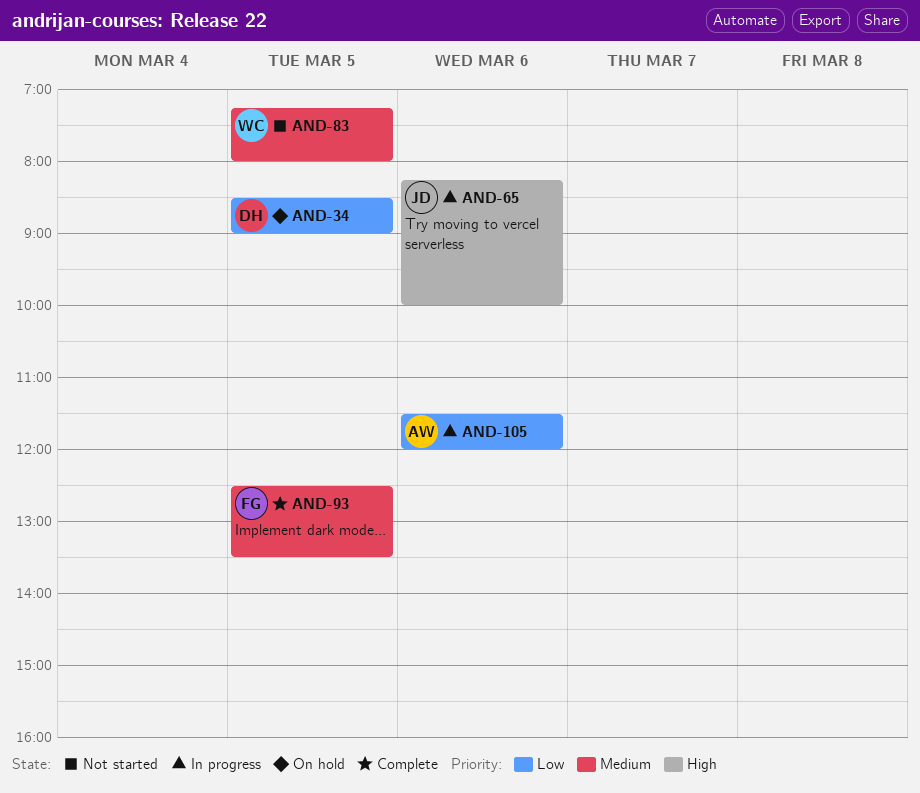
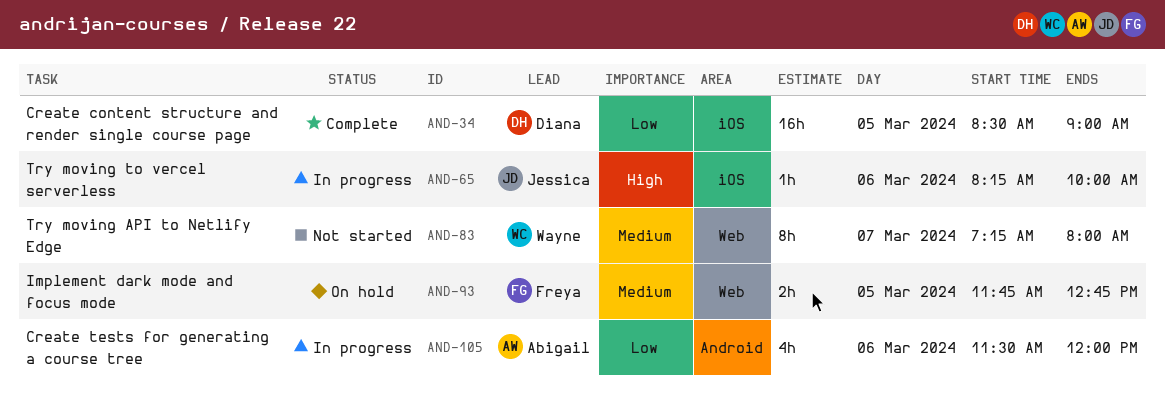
AND-34, status: On hold -> Complete
AND-83, day: Mar 5 -> Mar 7
AND-93, status: Complete -> On hold
AND-93, begins: 12:30 -> 11:45
AND-93, ends: 13:30 -> 12:45

